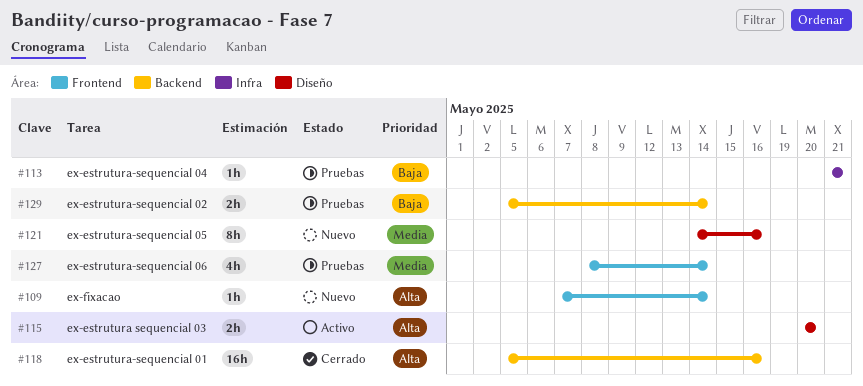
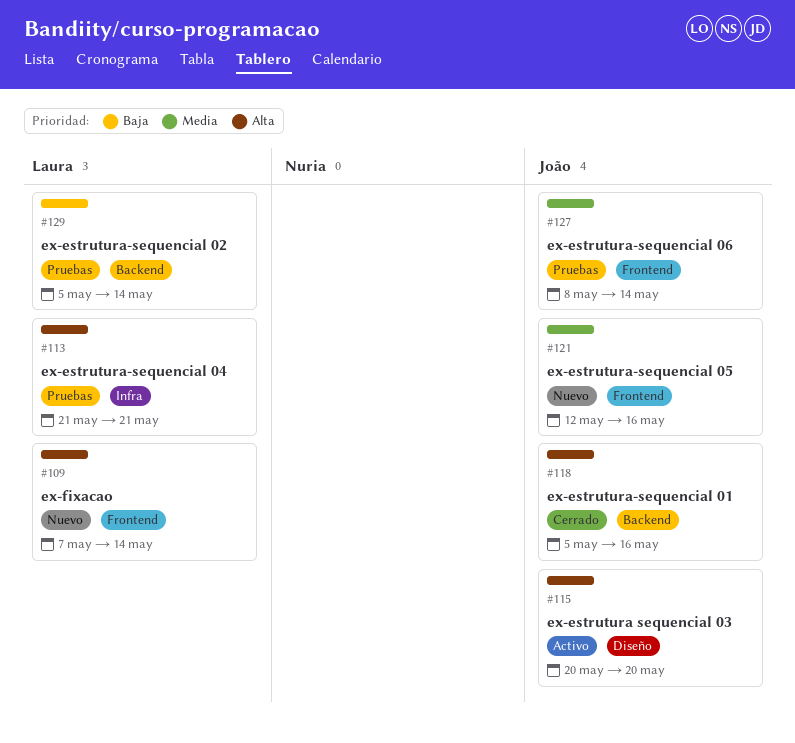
#113, priority: Baja -> Alta
#121, label: Diseño -> Frontend
#121, start: May 14 -> May 12

